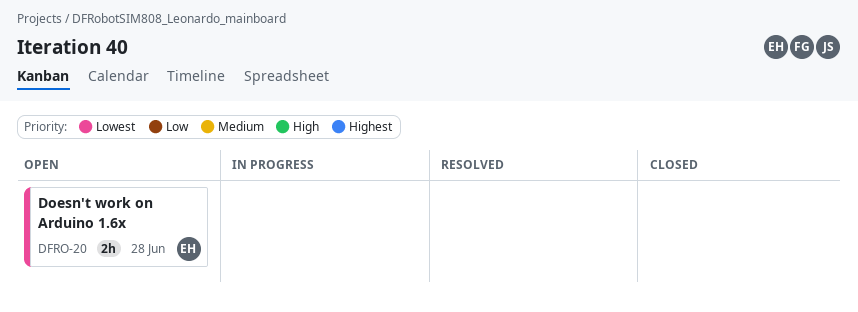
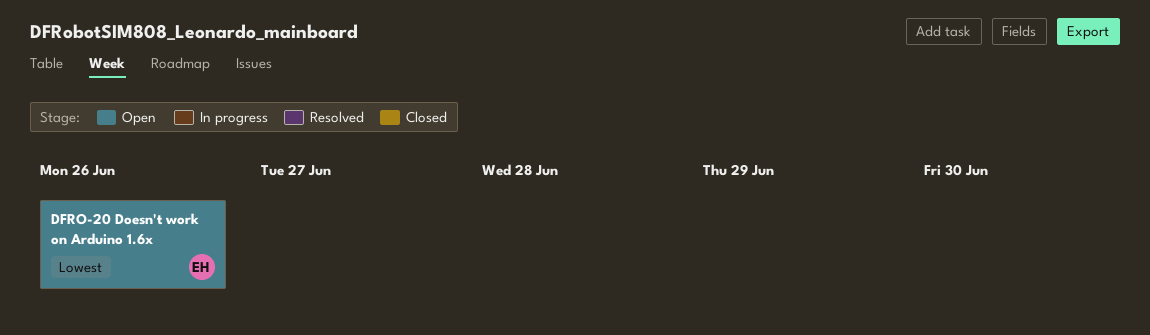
DFRO-20, due: Jun 28 -> Jun 26

